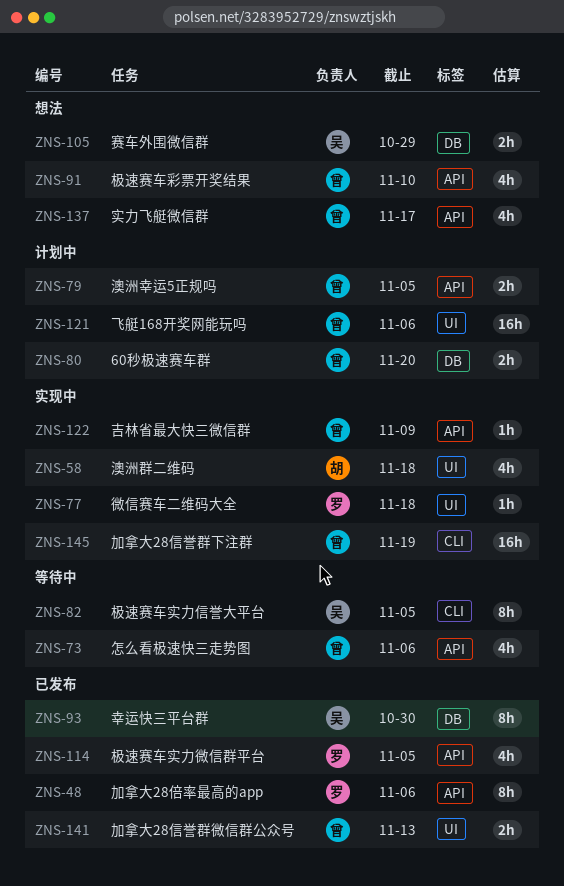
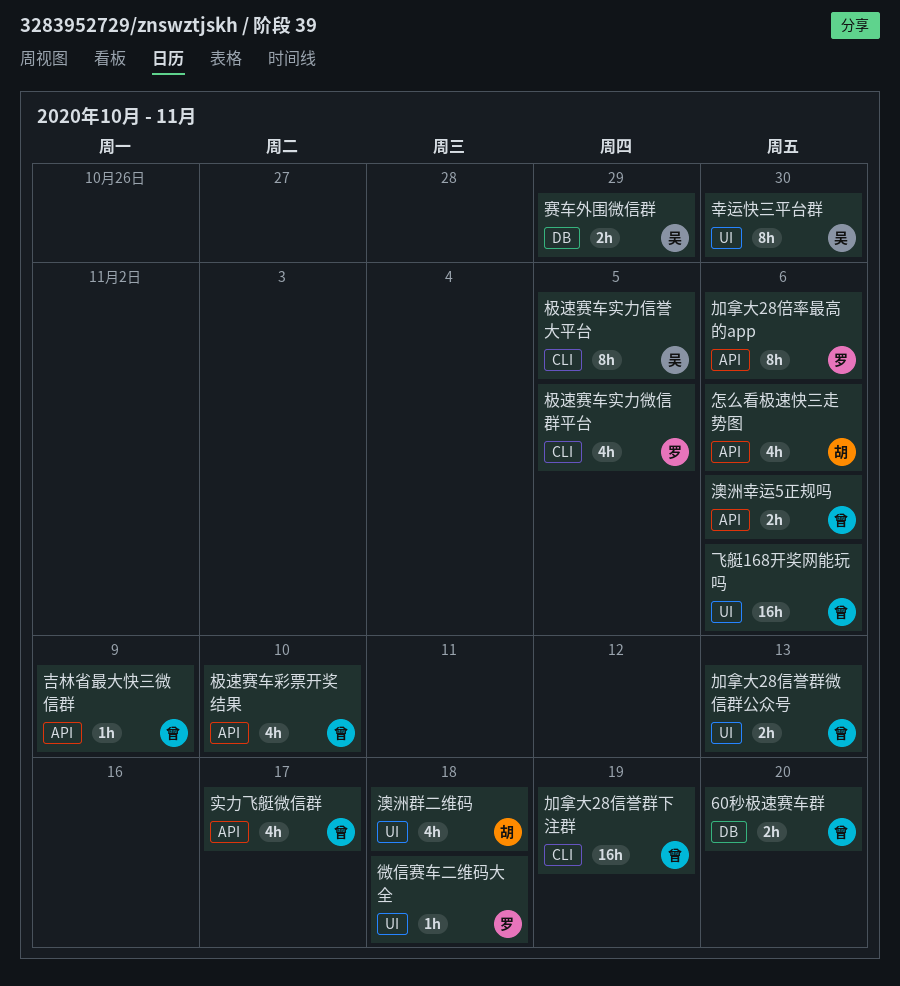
幸运快三平台群, label: DB -> UI
怎么看极速快三走势图, owner: 曾 -> 胡
极速赛车实力微信群平台, label: API -> CLI
澳洲幸运5正规吗, due: Nov 5 -> Nov 6

